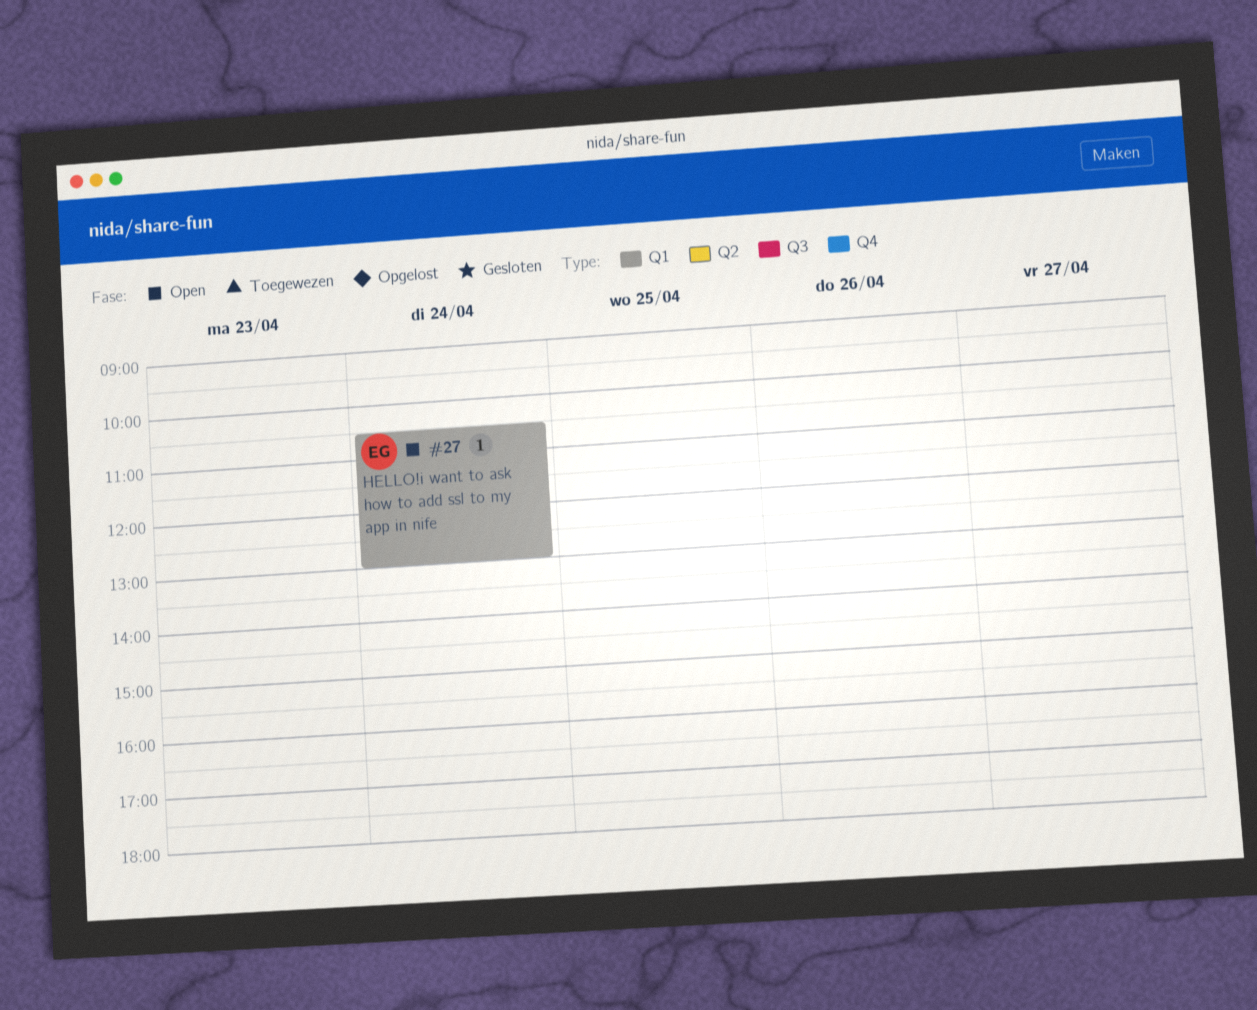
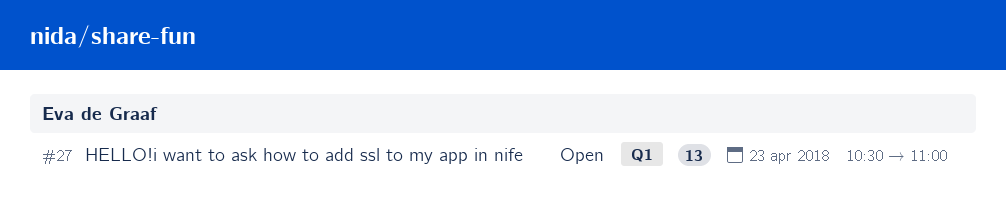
#27, estimate: 1 -> 13
#27, day: Apr 24 -> Apr 23
#27, ends: 13:00 -> 11:00

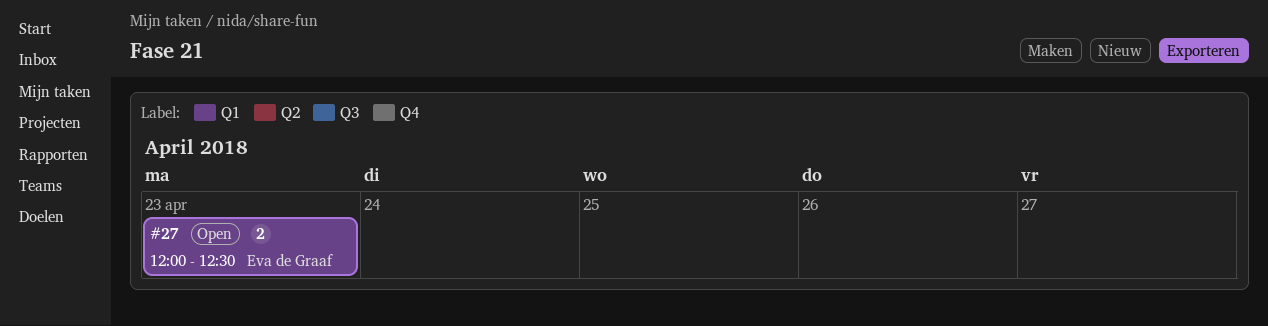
#27, estimate: 13 -> 2
#27, begins: 10:30 -> 12:00
#27, ends: 11:00 -> 12:30

